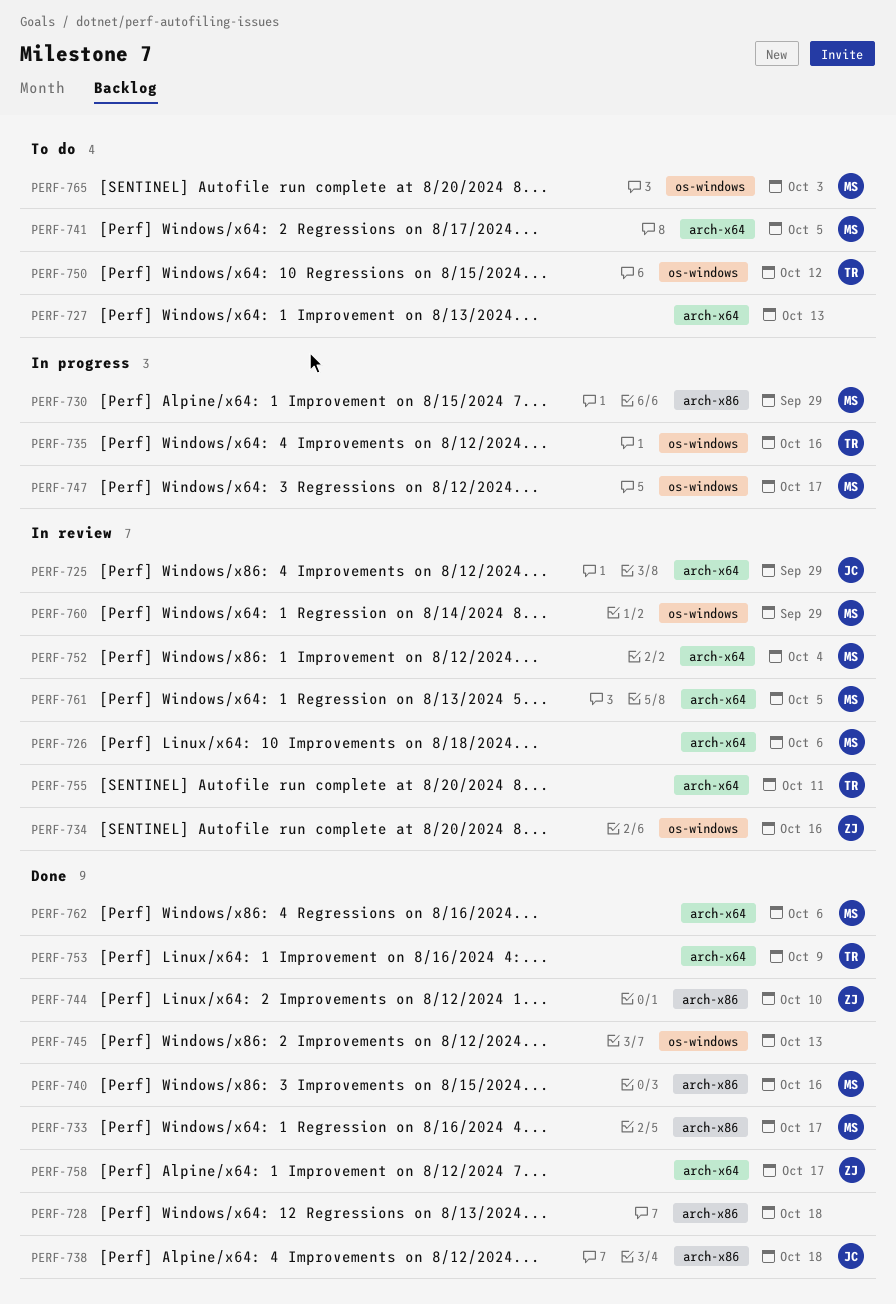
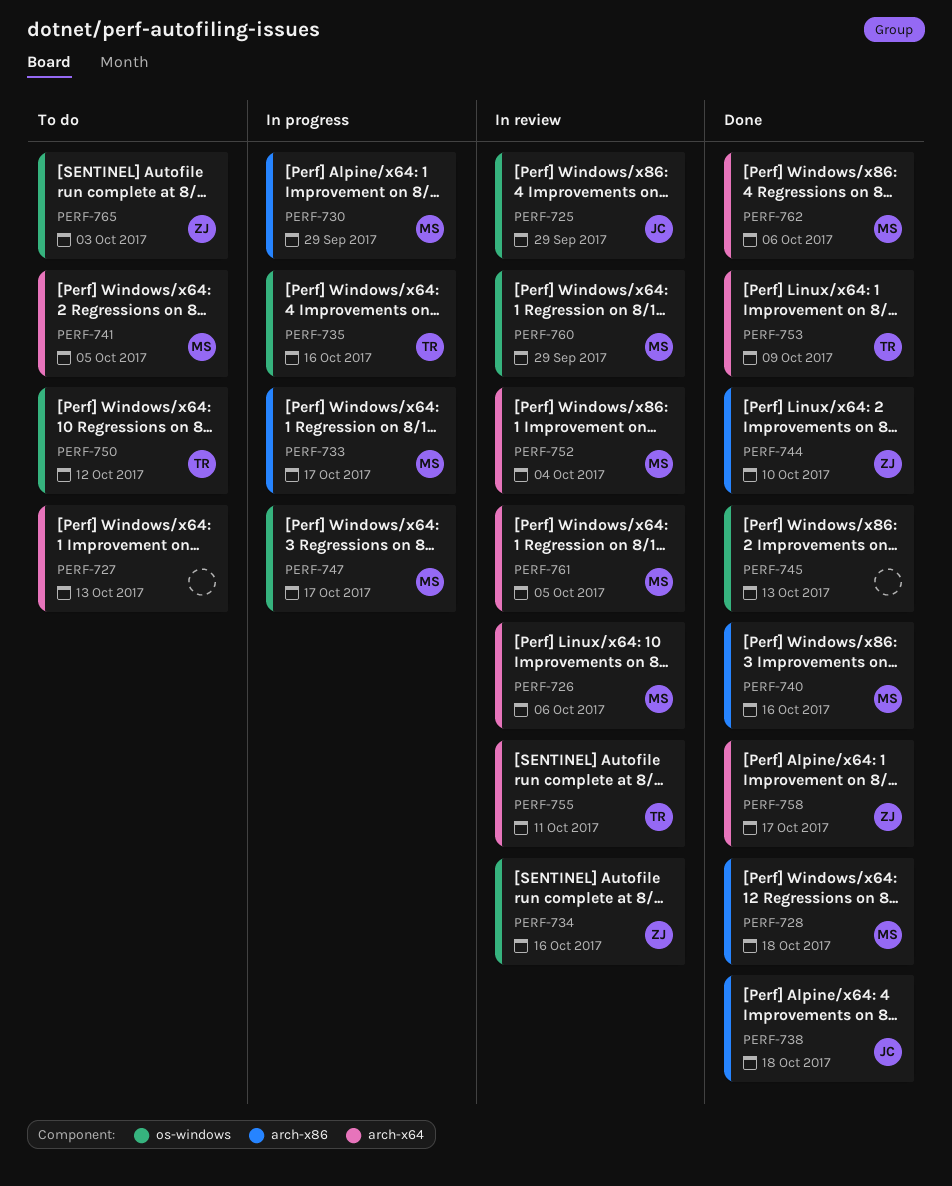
PERF-725, label: arch-x64 -> os-windows
PERF-728, owner: none -> MS
PERF-733, status: Done -> In progress
PERF-765, owner: MS -> ZJ

